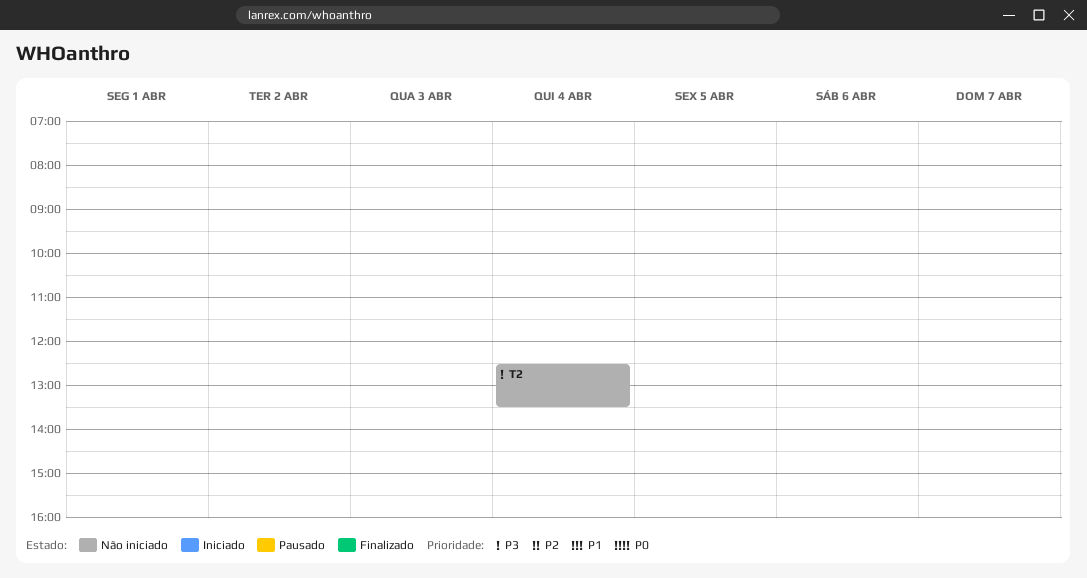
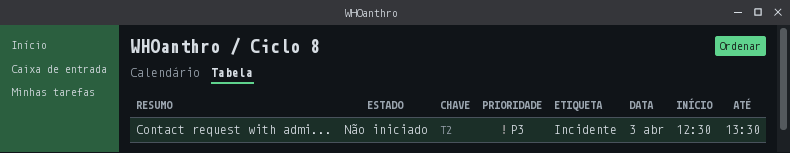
T2, day: Apr 4 -> Apr 3

